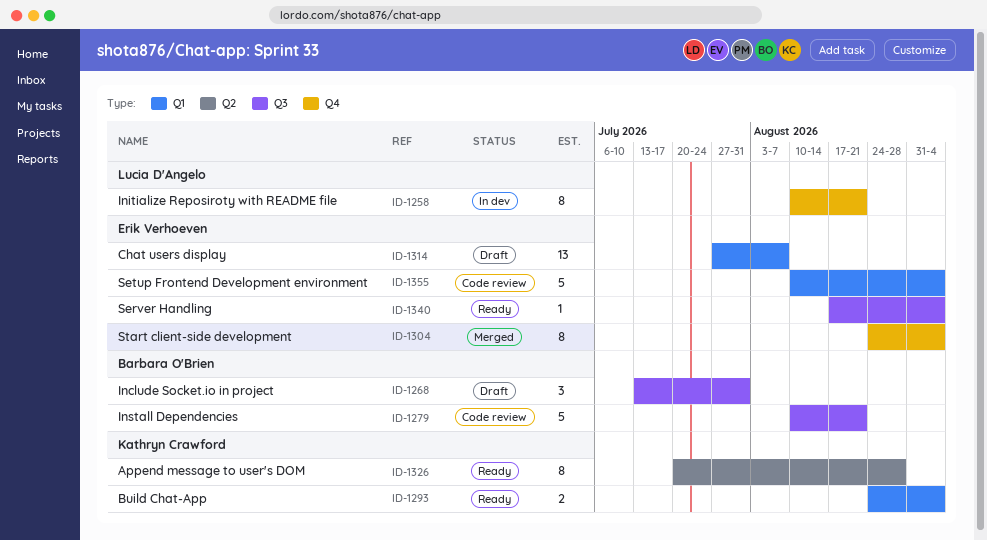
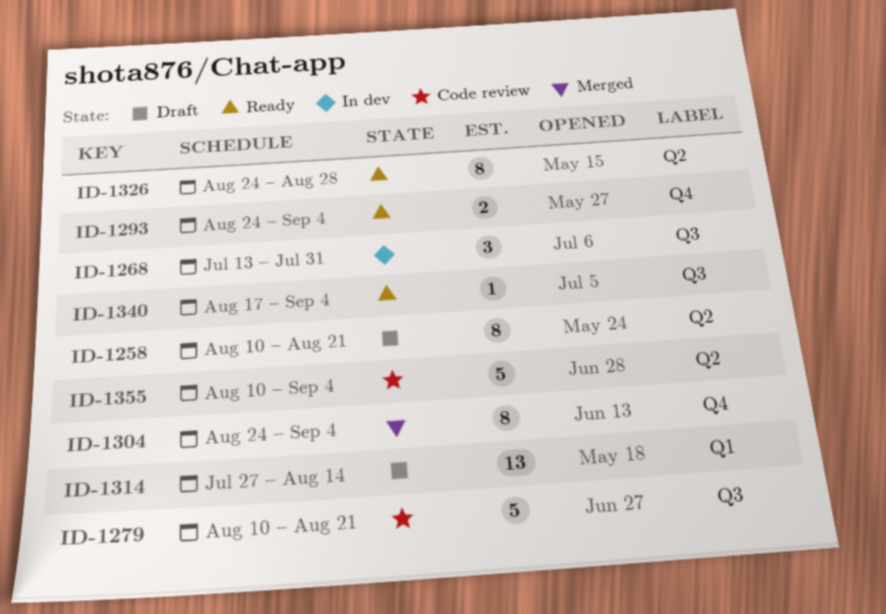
ID-1258, status: In dev -> Draft
ID-1258, label: Q4 -> Q2
ID-1268, status: Draft -> In dev
ID-1293, label: Q1 -> Q4
ID-1314, due: Aug 7 -> Aug 14
ID-1326, start: Jul 20 -> Aug 24
ID-1355, label: Q1 -> Q2

